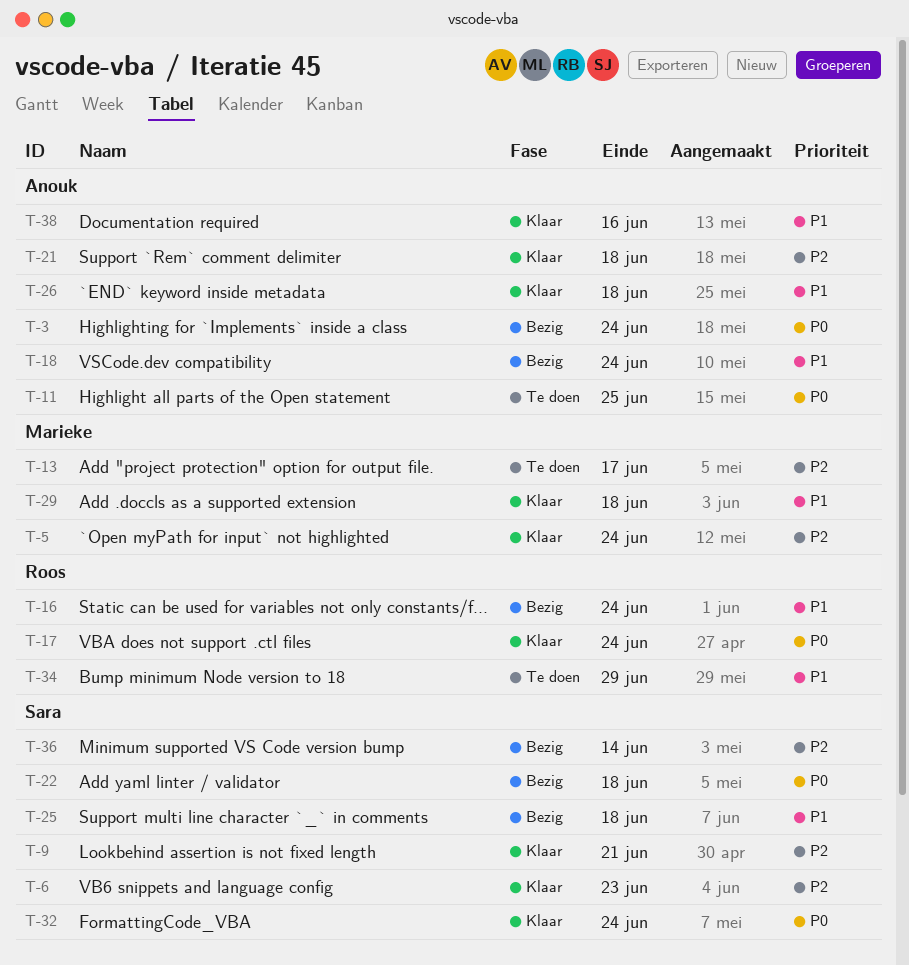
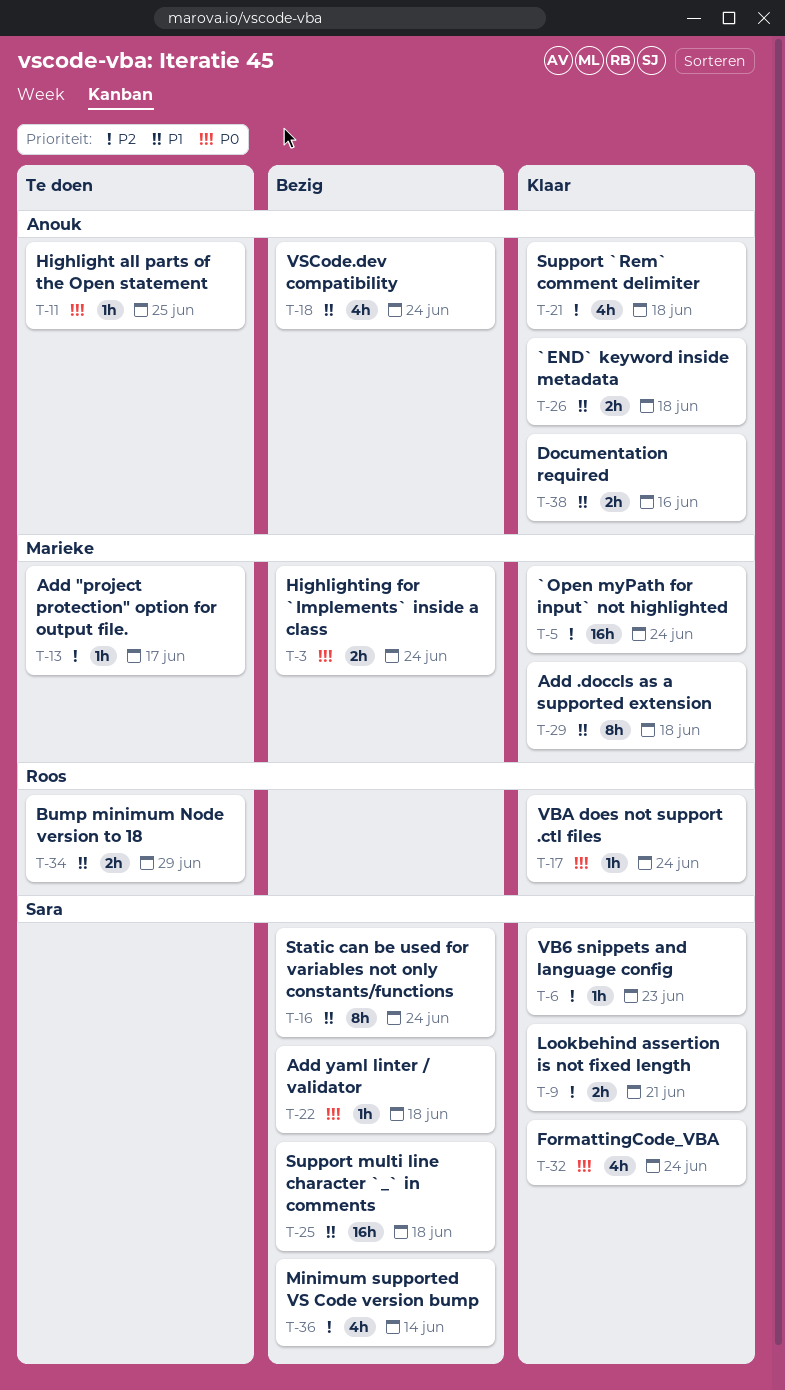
T-3, owner: Anouk -> Marieke
T-16, owner: Roos -> Sara

